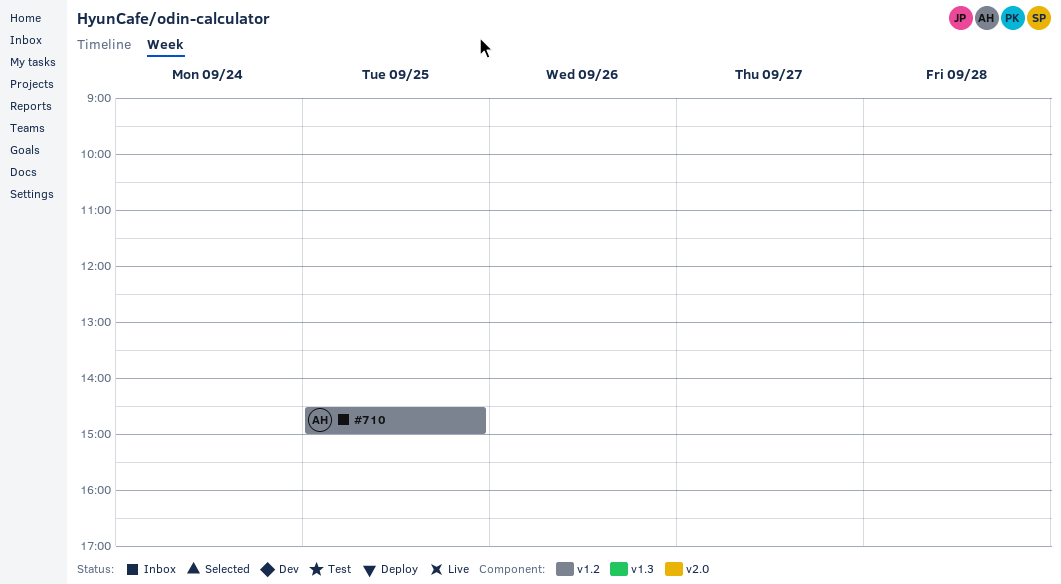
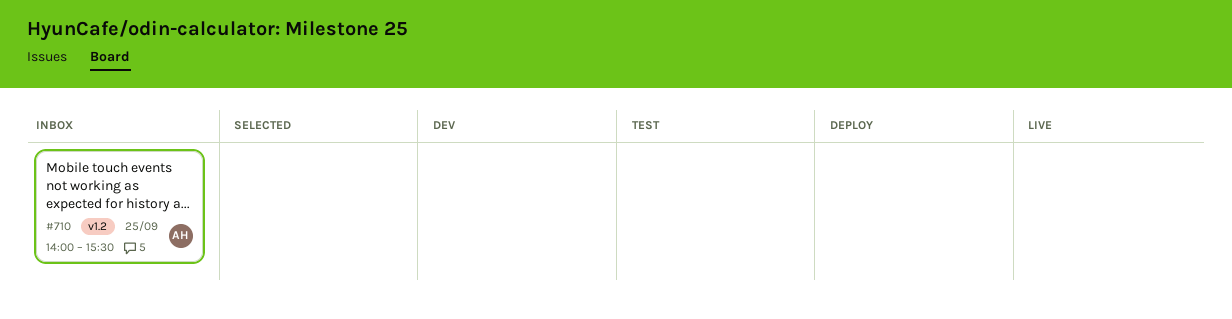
#710, begins: 14:30 -> 14:00
#710, ends: 15:00 -> 15:30

